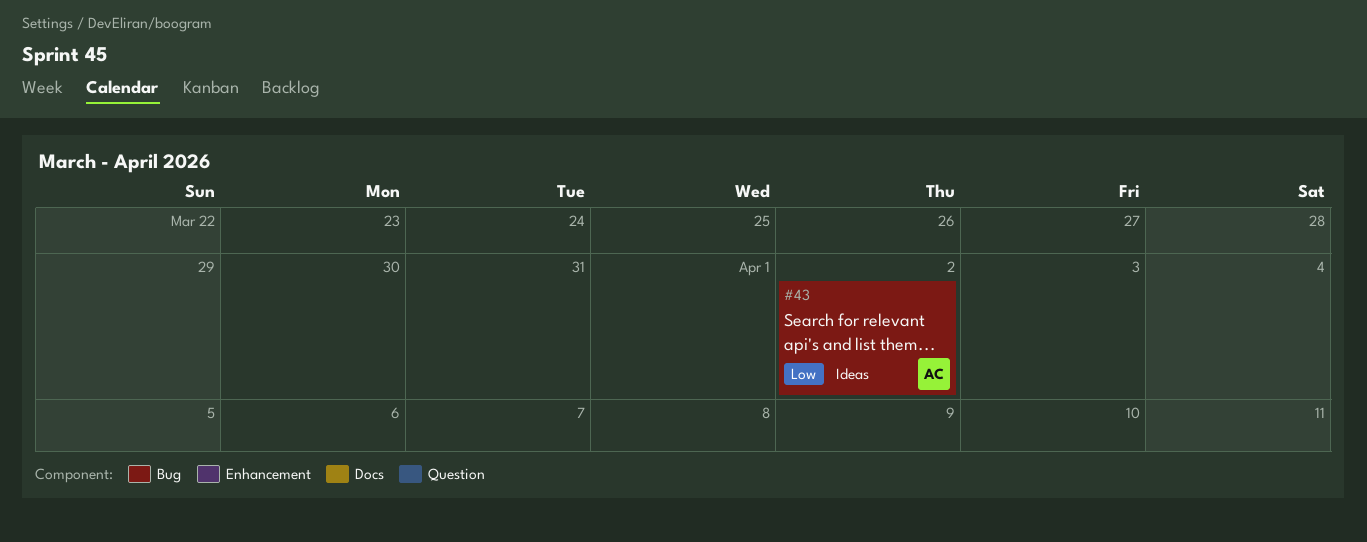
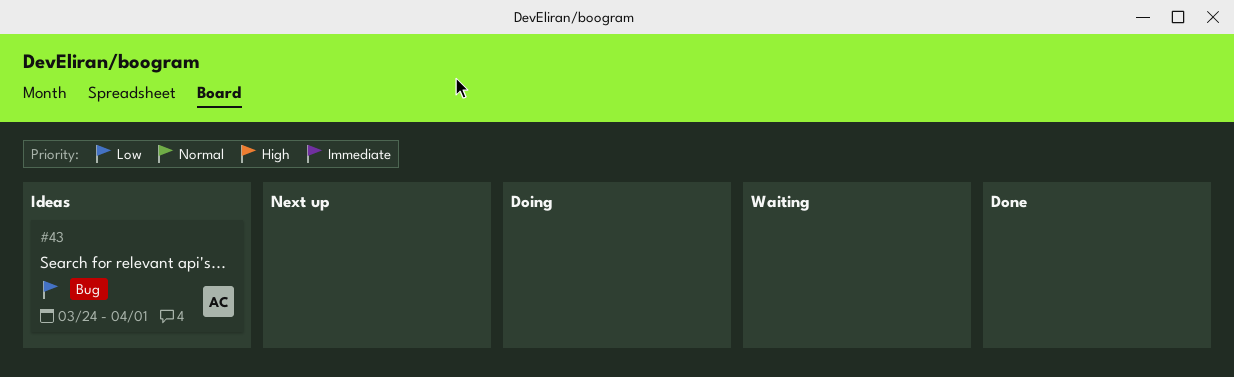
#43, due: Apr 2 -> Apr 1

